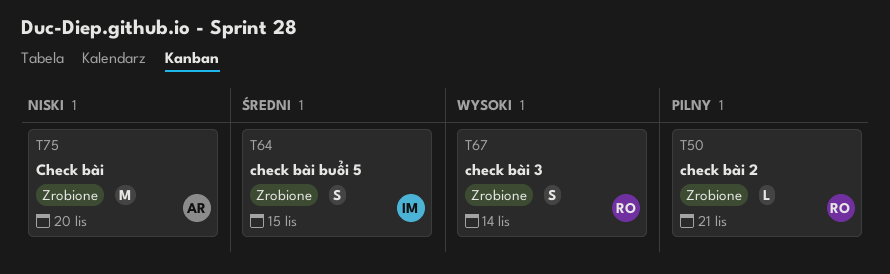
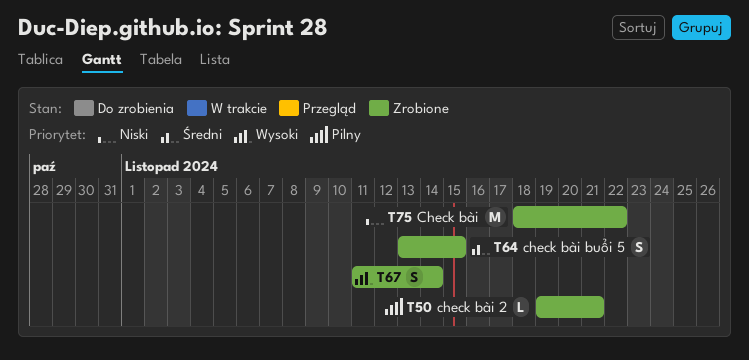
T75, due: Nov 20 -> Nov 22

